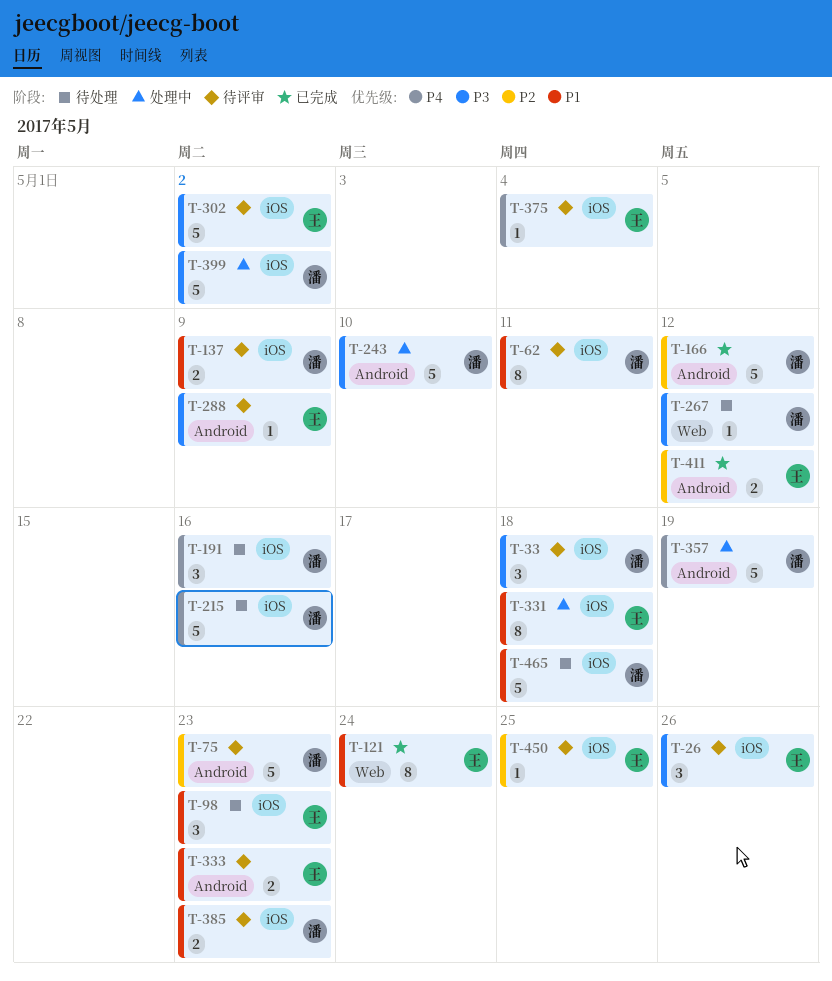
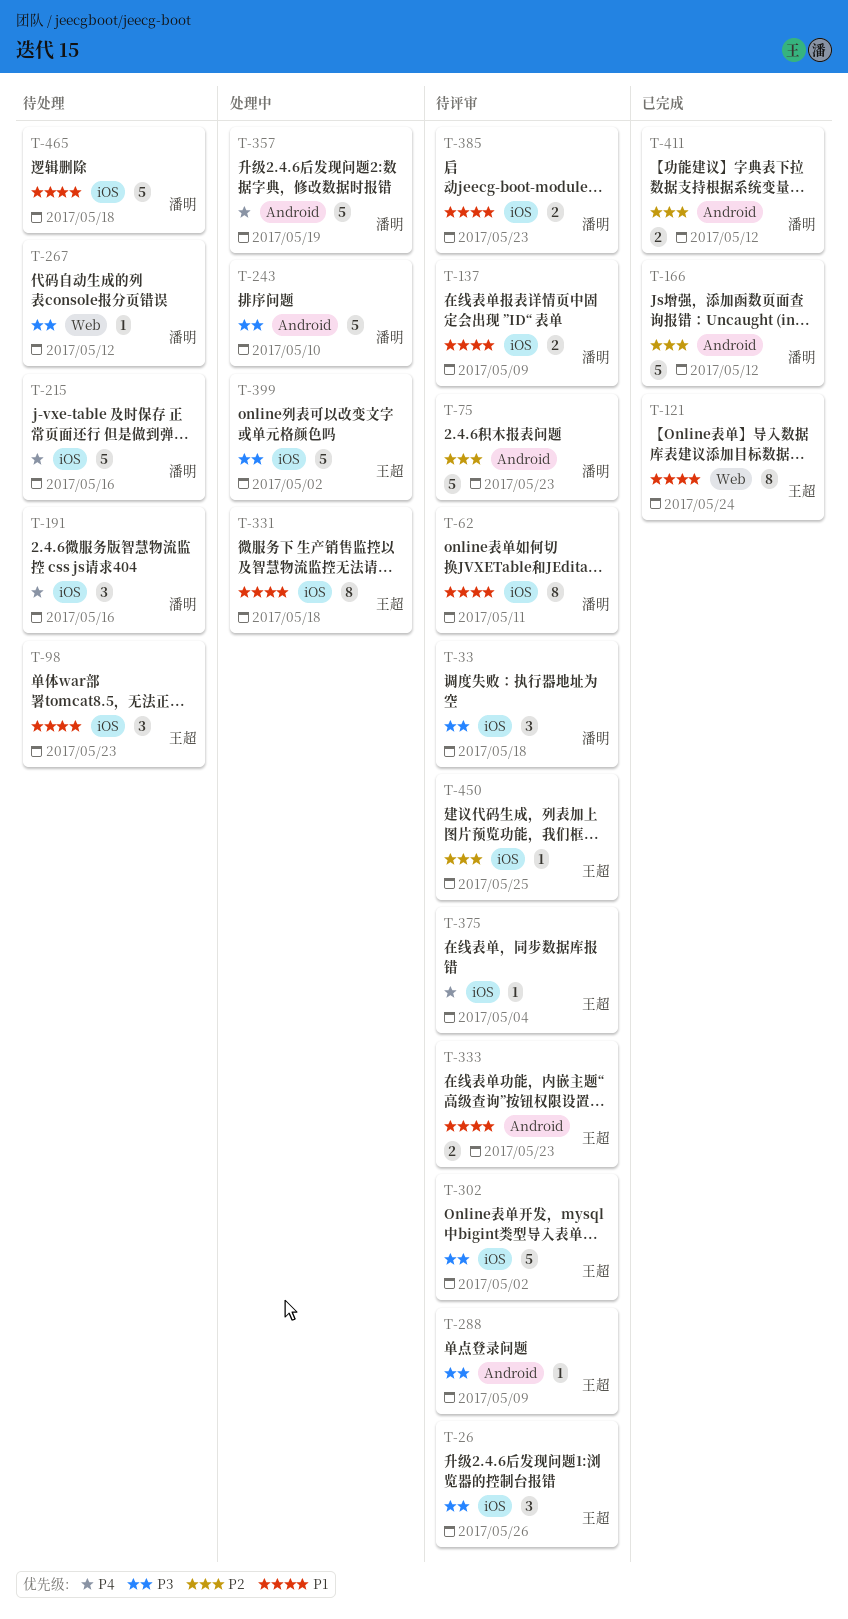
T-399, owner: 潘明 -> 王超
T-411, owner: 王超 -> 潘明

